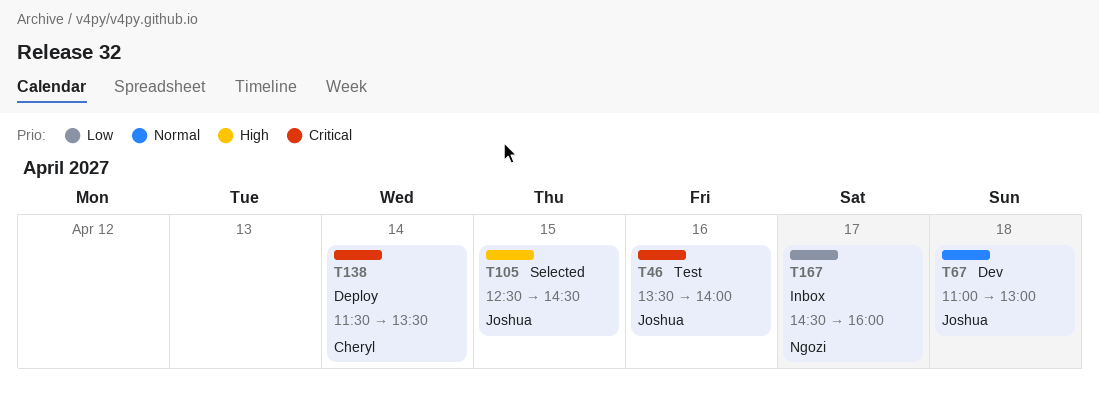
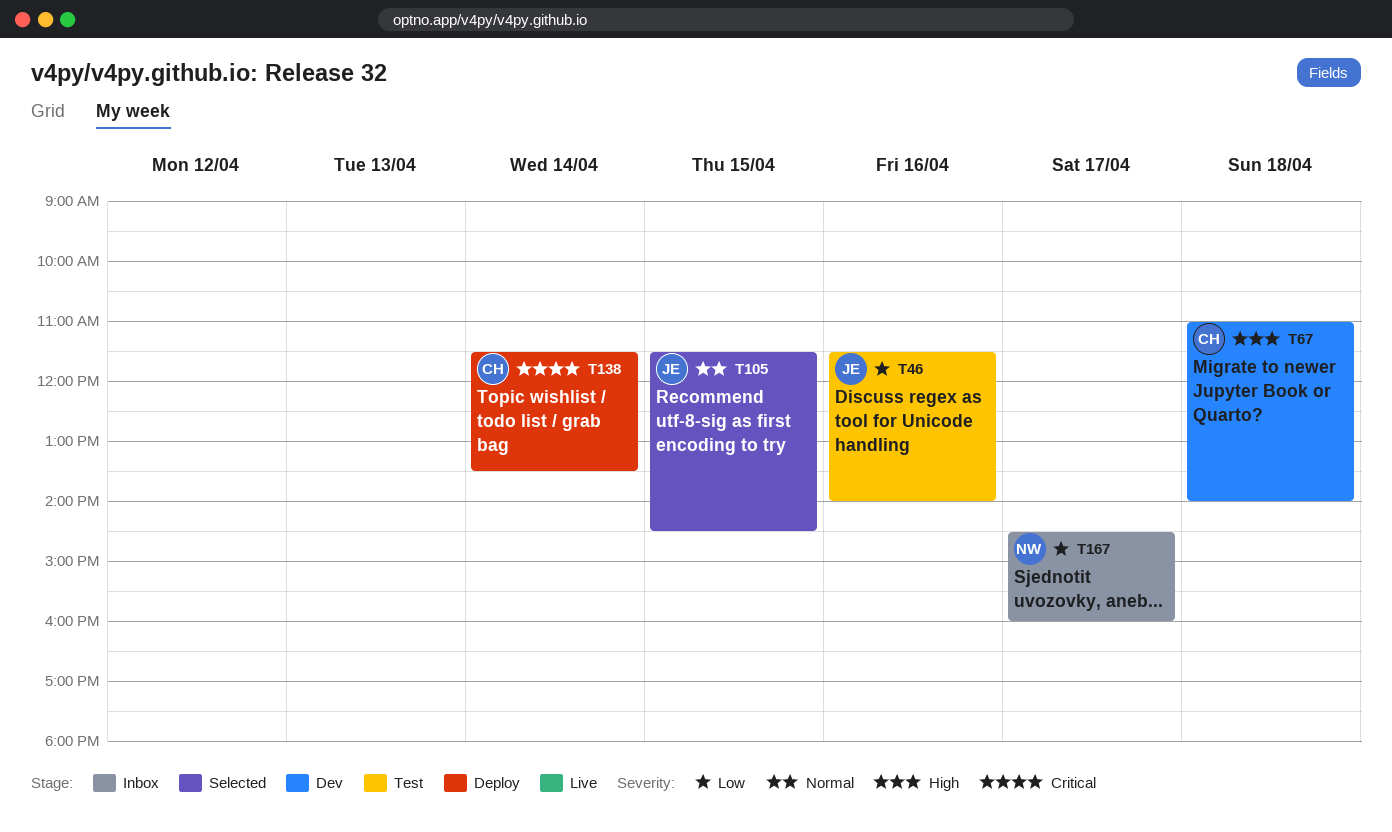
T46, priority: Critical -> Low
T46, begins: 13:30 -> 11:30
T67, owner: Joshua -> Cheryl
T67, priority: Normal -> High
T67, ends: 13:00 -> 14:00
T105, priority: High -> Normal
T105, begins: 12:30 -> 11:30

